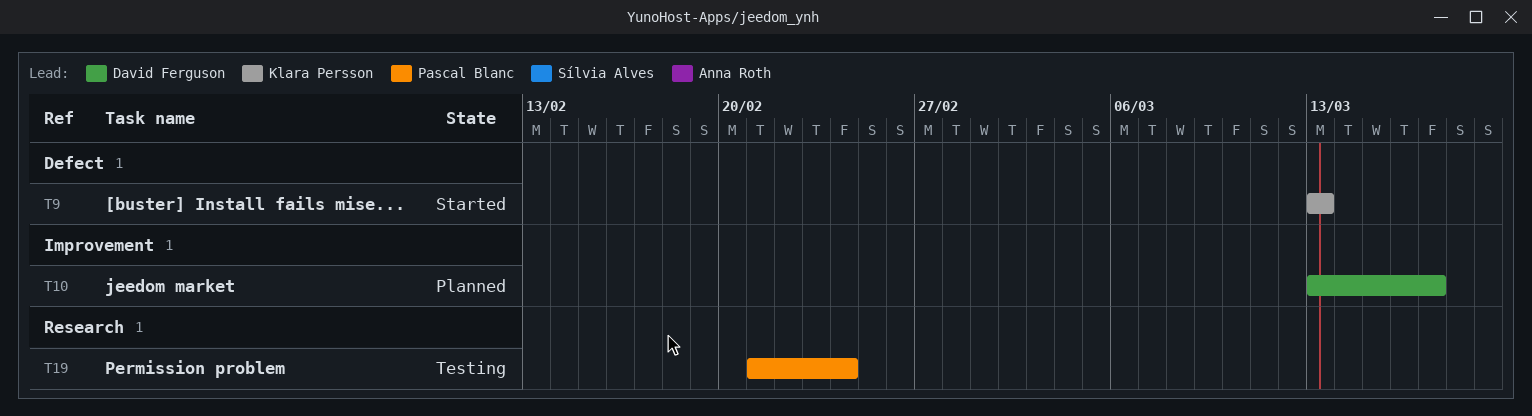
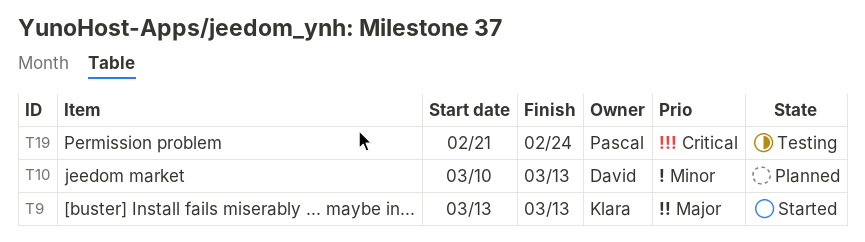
T10, start: Mar 13 -> Mar 10
T10, due: Mar 17 -> Mar 13

